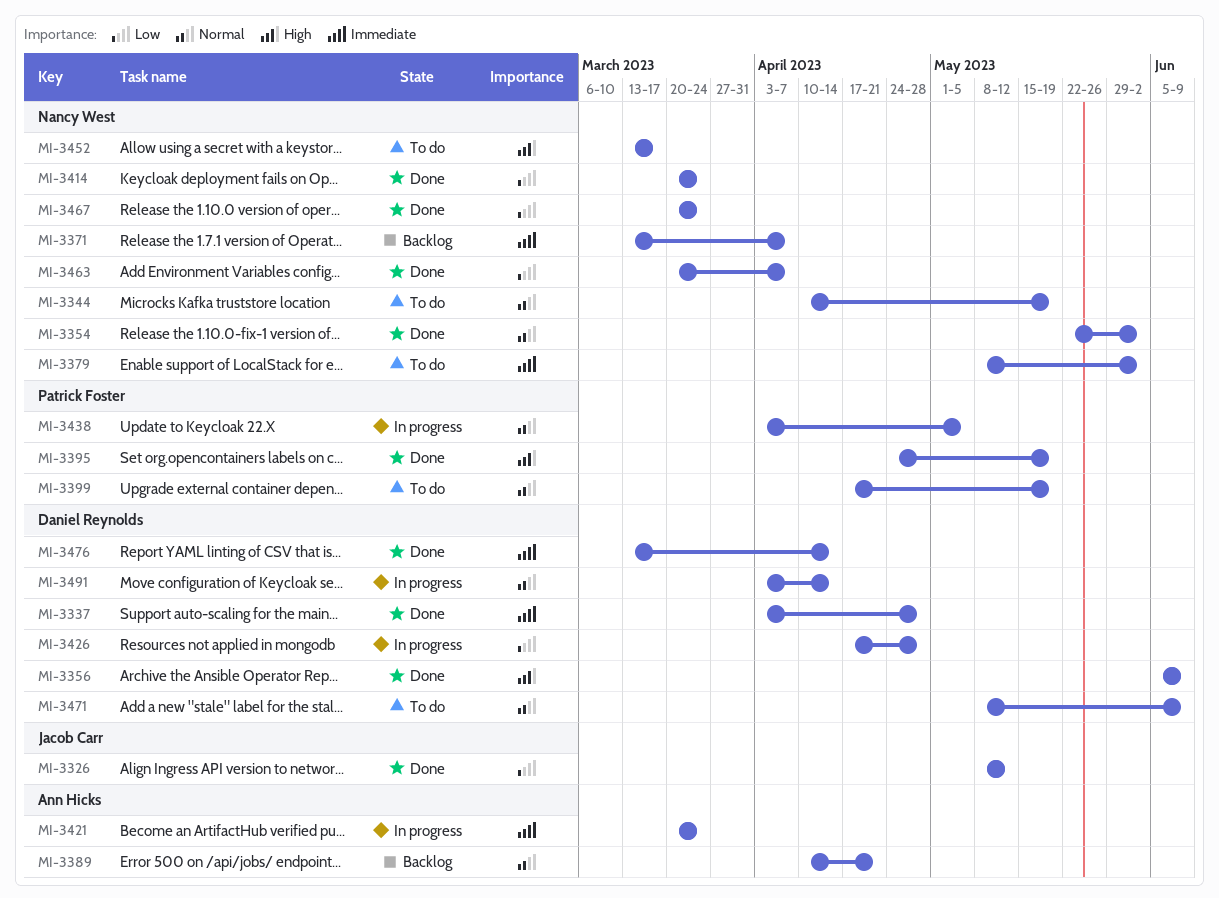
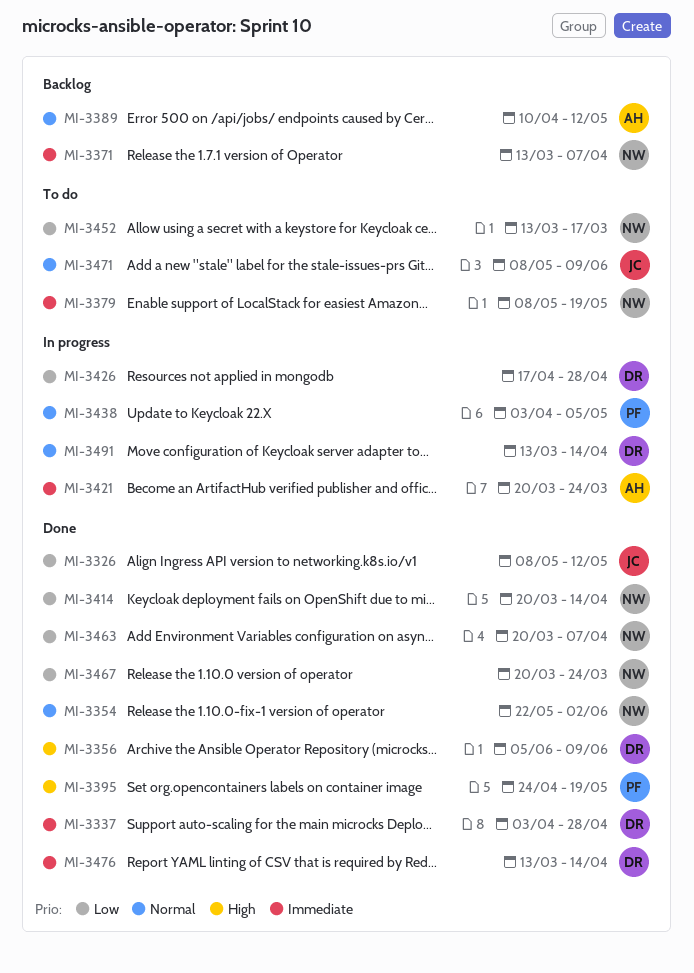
MI-3344: present -> none
MI-3379, due: Jun 2 -> May 19
MI-3389, due: Apr 21 -> May 12
MI-3399: present -> none
MI-3414, due: Mar 24 -> Apr 14
MI-3452, priority: High -> Low
MI-3471, owner: Daniel Reynolds -> Jacob Carr
MI-3491, start: Apr 3 -> Mar 13

